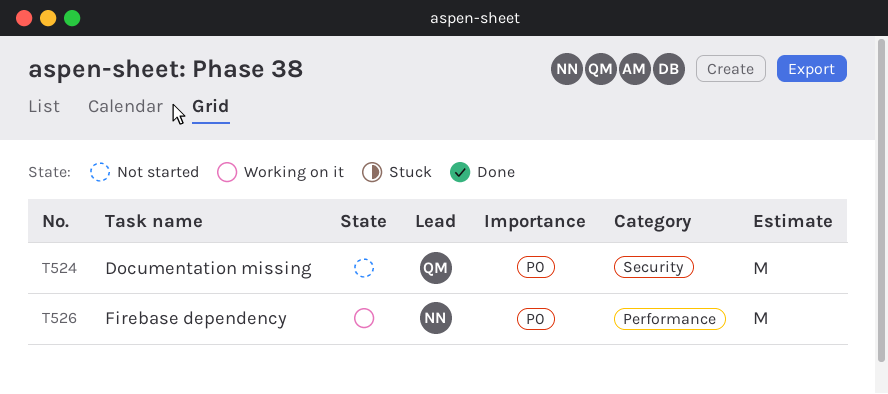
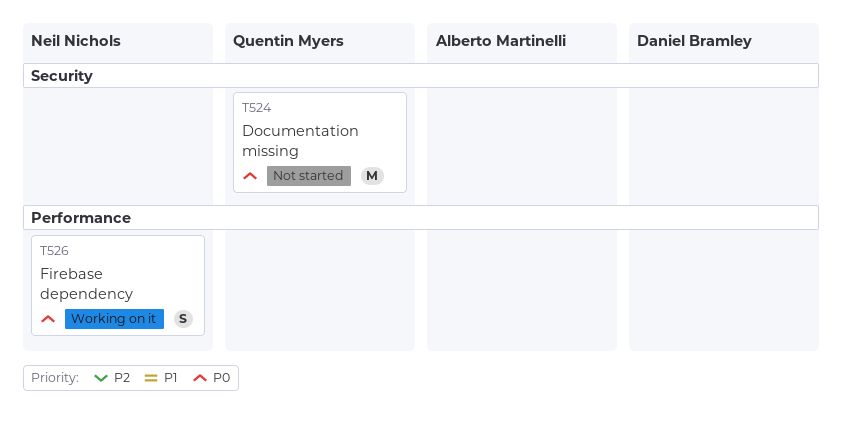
T526, estimate: M -> S

